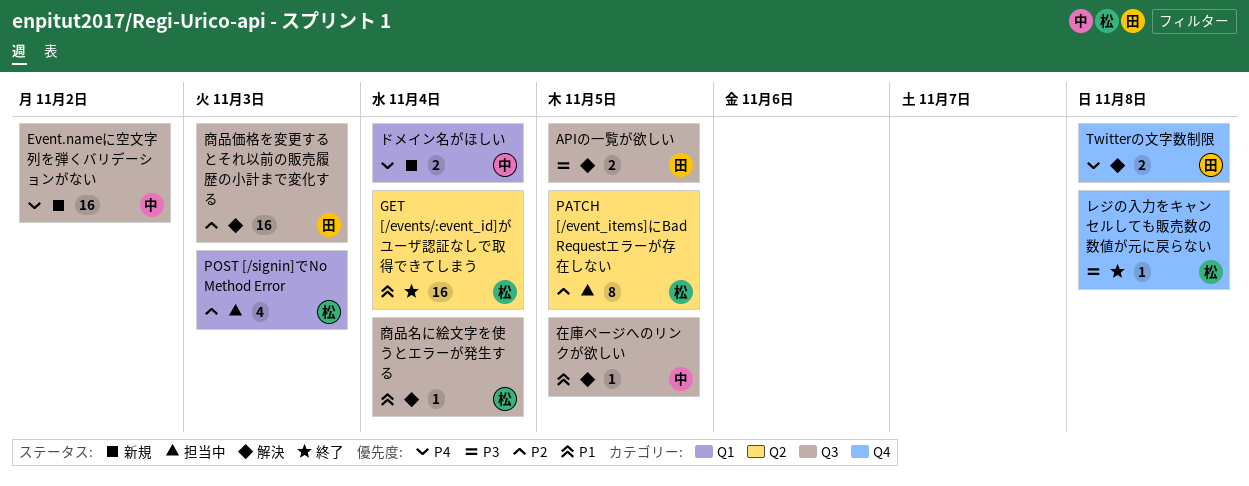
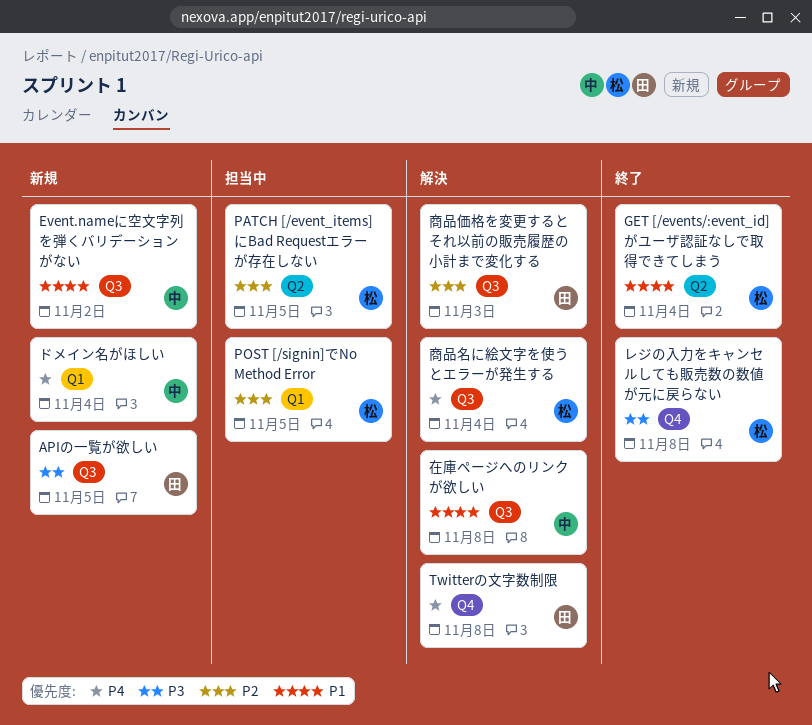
APIの一覧が欲しい, status: 解決 -> 新規
Event.nameに空文字列を弾くバリデーションがない, priority: P4 -> P1
POST [/signin]でNo Method Error, due: Nov 3 -> Nov 5
商品名に絵文字を使うとエラーが発生する, priority: P1 -> P4
在庫ページへのリンクが欲しい, due: Nov 5 -> Nov 8

